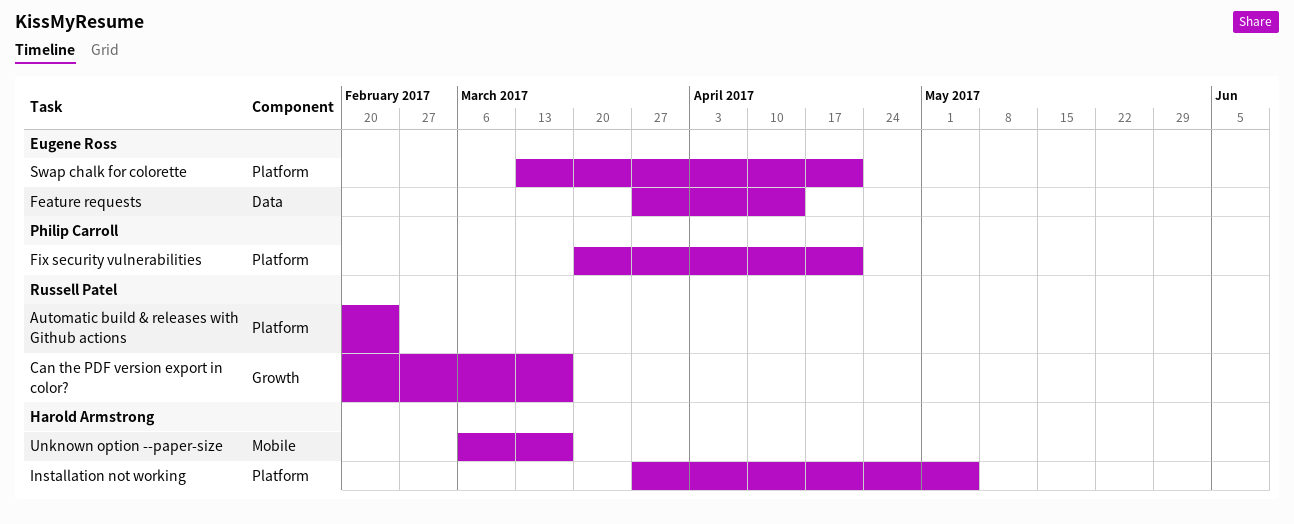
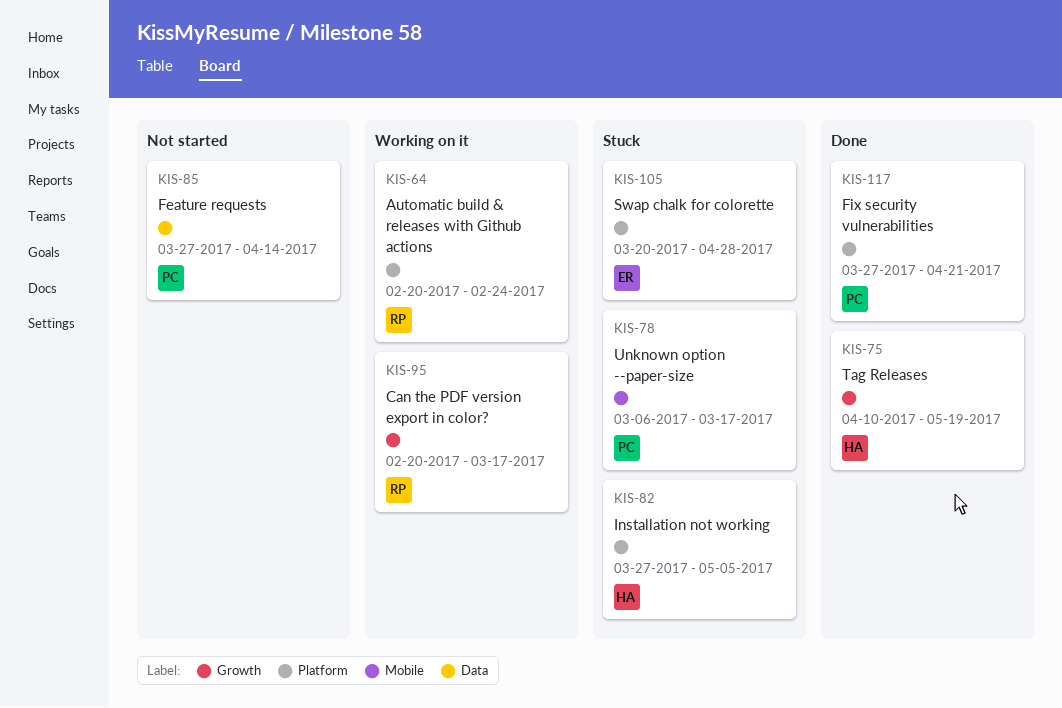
Feature requests, owner: Eugene Ross -> Philip Carroll
Fix security vulnerabilities, start: Mar 20 -> Mar 27
Swap chalk for colorette, start: Mar 13 -> Mar 20
Swap chalk for colorette, due: Apr 21 -> Apr 28
Tag Releases: none -> present
Unknown option --paper-size, owner: Harold Armstrong -> Philip Carroll

